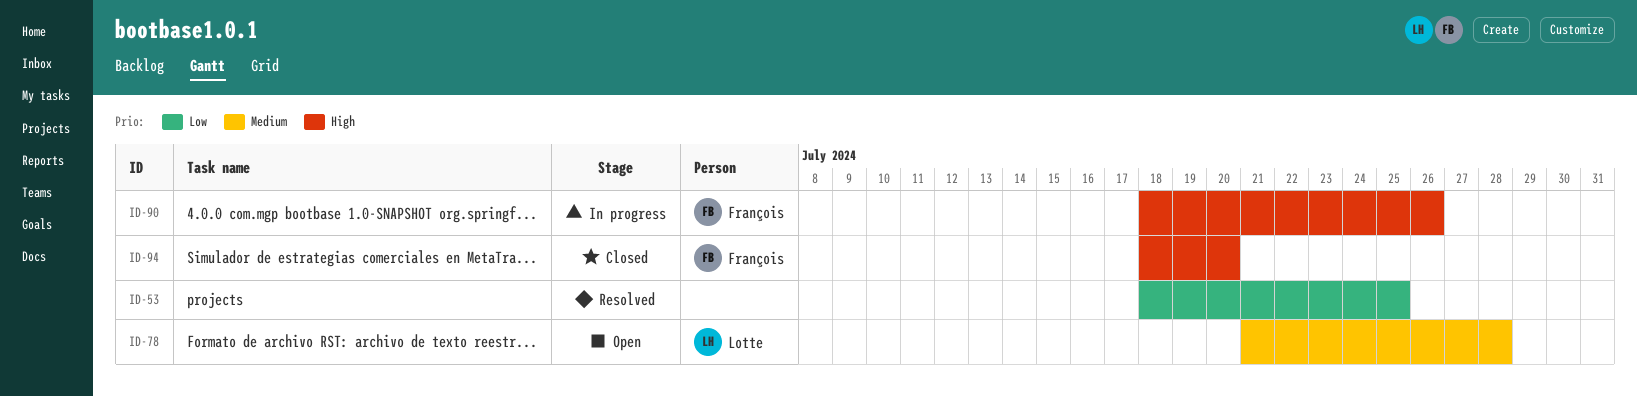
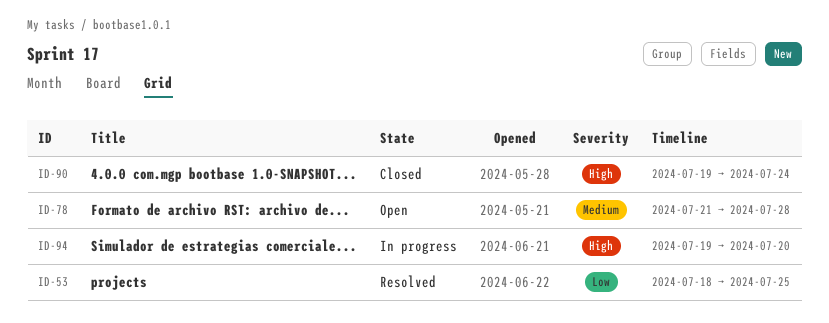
ID-90, status: In progress -> Closed
ID-90, start: Jul 18 -> Jul 19
ID-90, due: Jul 26 -> Jul 24
ID-94, status: Closed -> In progress
ID-94, start: Jul 18 -> Jul 19

